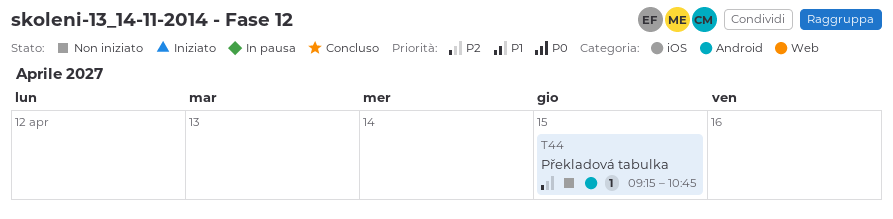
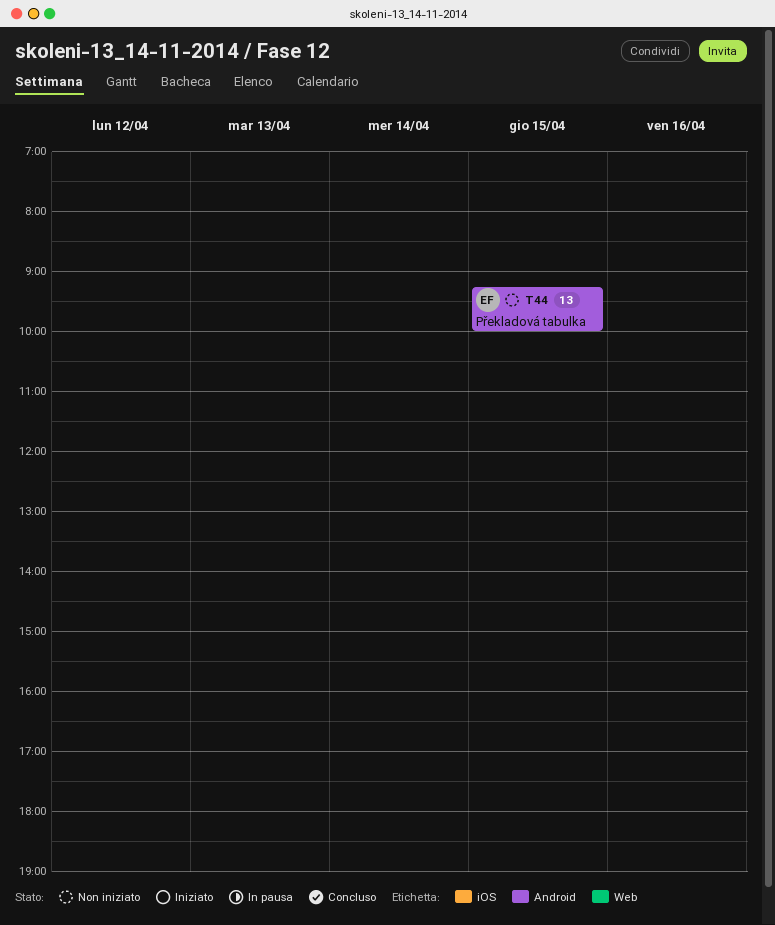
T44, estimate: 1 -> 13
T44, ends: 10:45 -> 10:00

